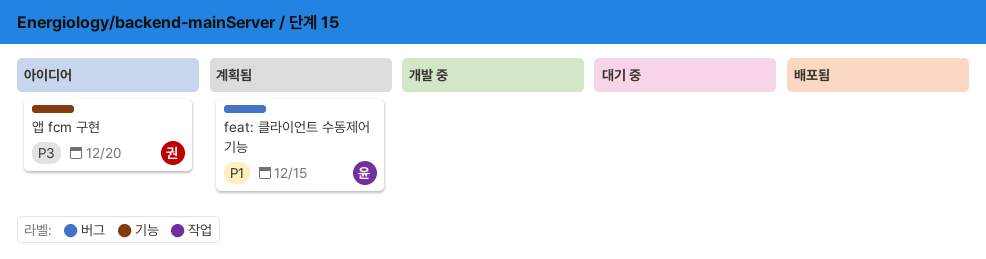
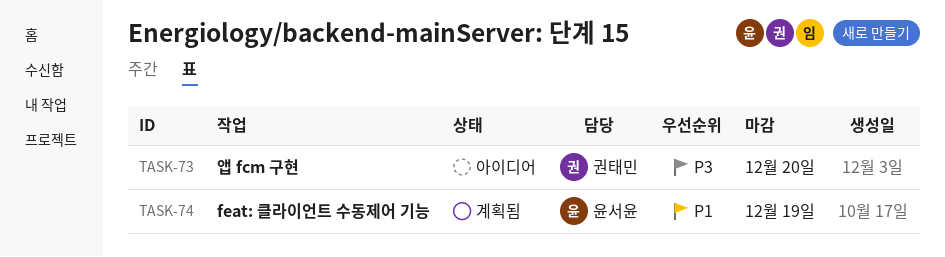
feat: 클라이언트 수동제어 기능, due: Dec 15 -> Dec 19

